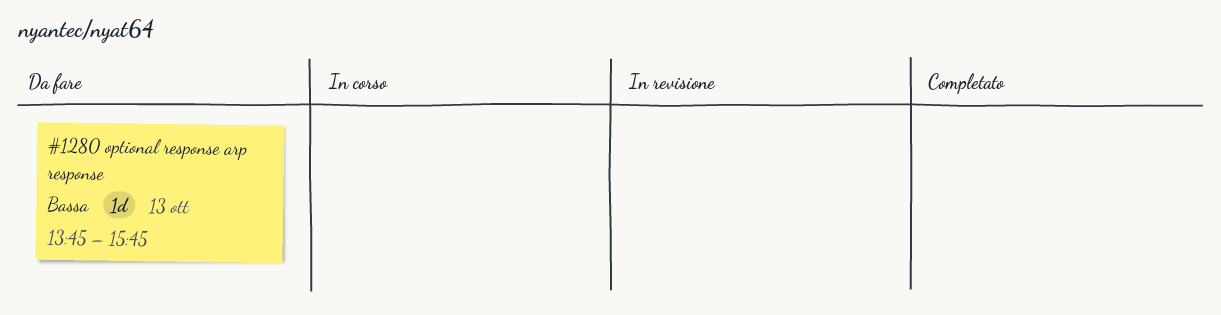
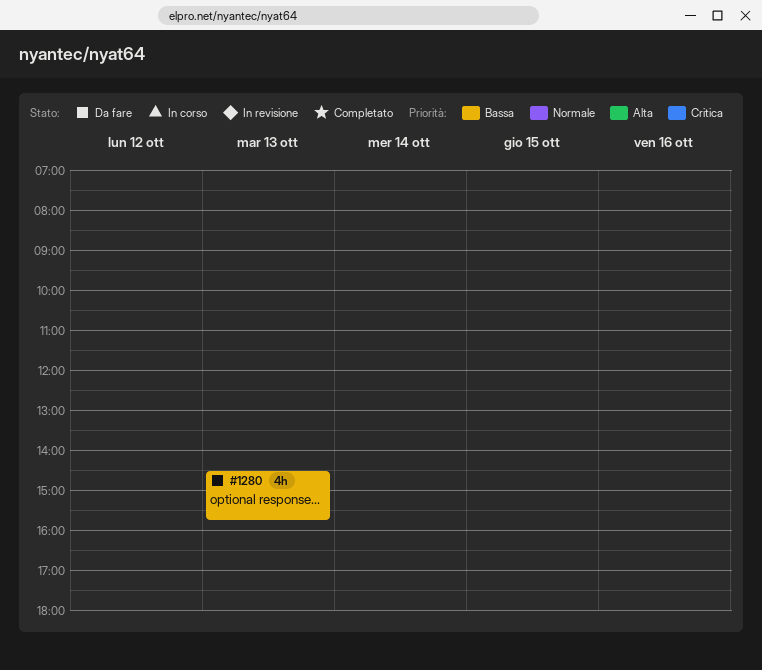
#1280, estimate: 1d -> 4h
#1280, begins: 13:45 -> 14:30

